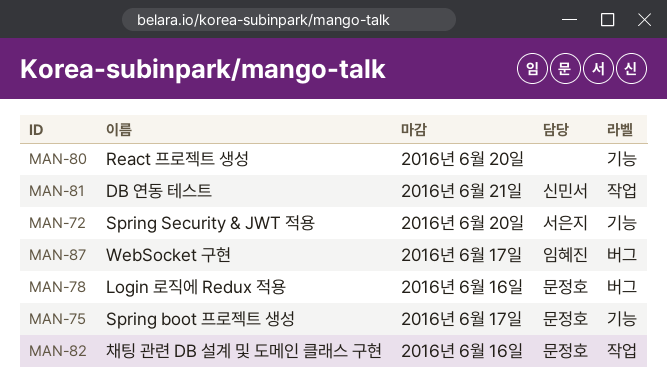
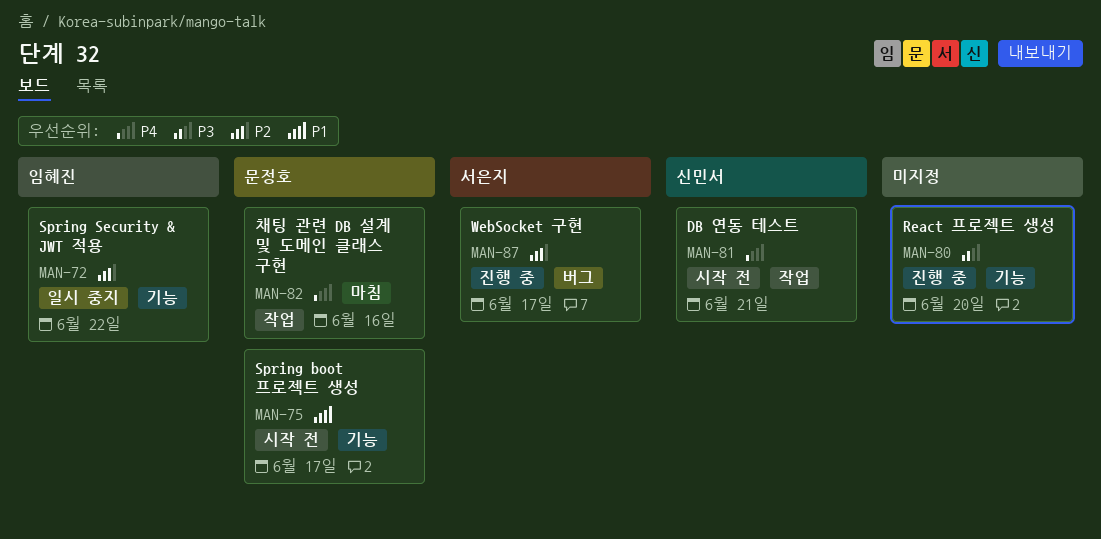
MAN-72, owner: 서은지 -> 임혜진
MAN-72, due: Jun 20 -> Jun 22
MAN-78: present -> none
MAN-87, owner: 임혜진 -> 서은지

